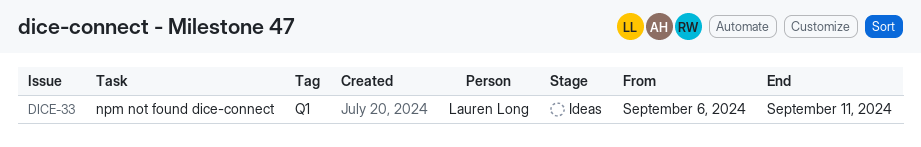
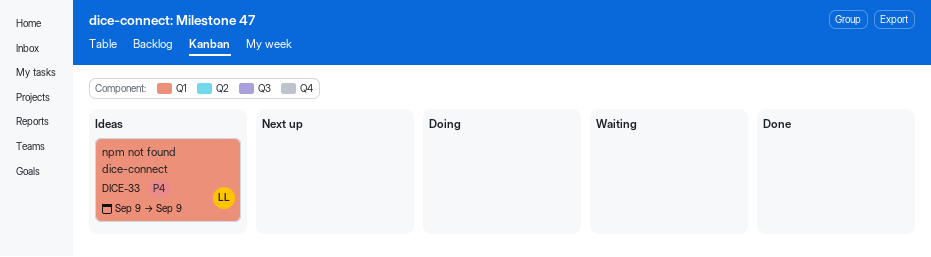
DICE-33, start: Sep 6 -> Sep 9
DICE-33, due: Sep 11 -> Sep 9

